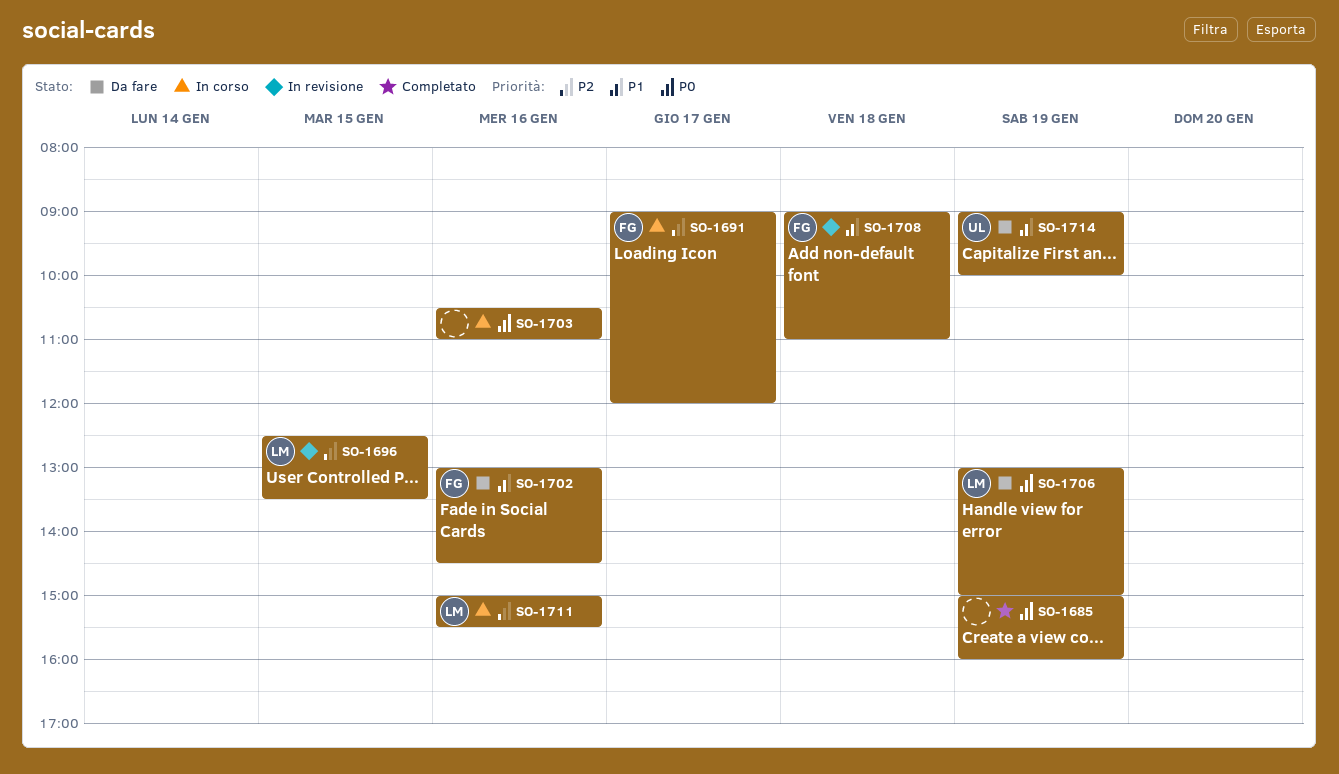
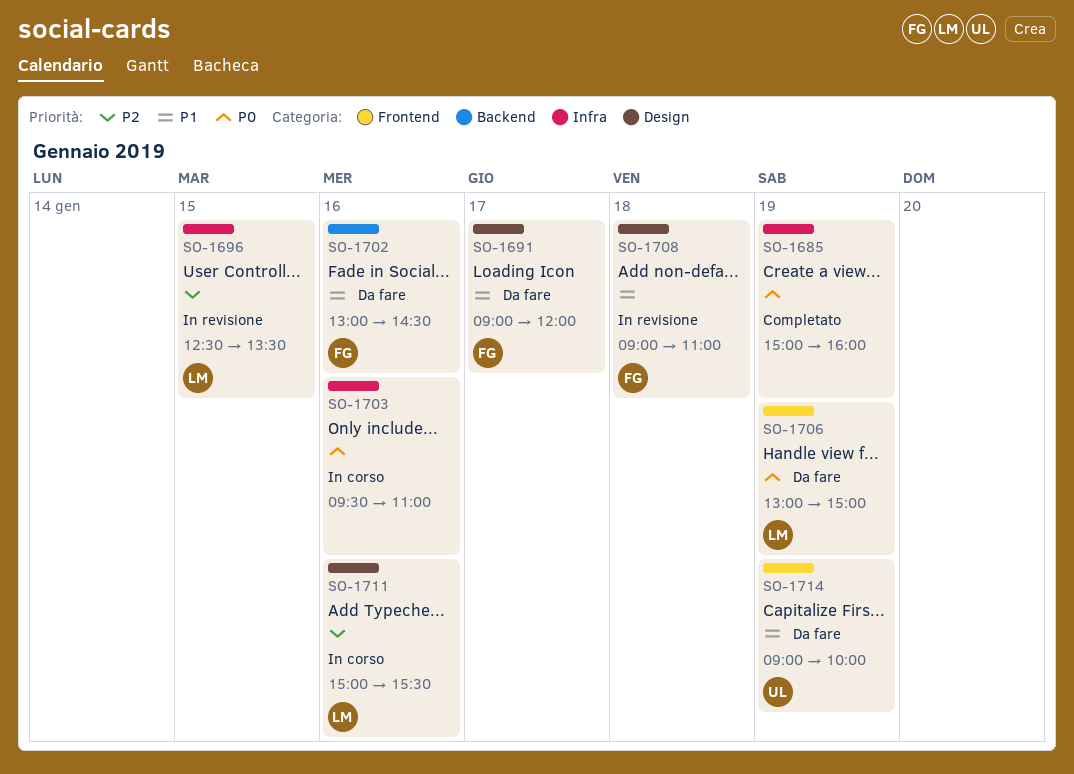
SO-1691, status: In corso -> Da fare
SO-1691, priority: P2 -> P1
SO-1703, begins: 10:30 -> 09:30

